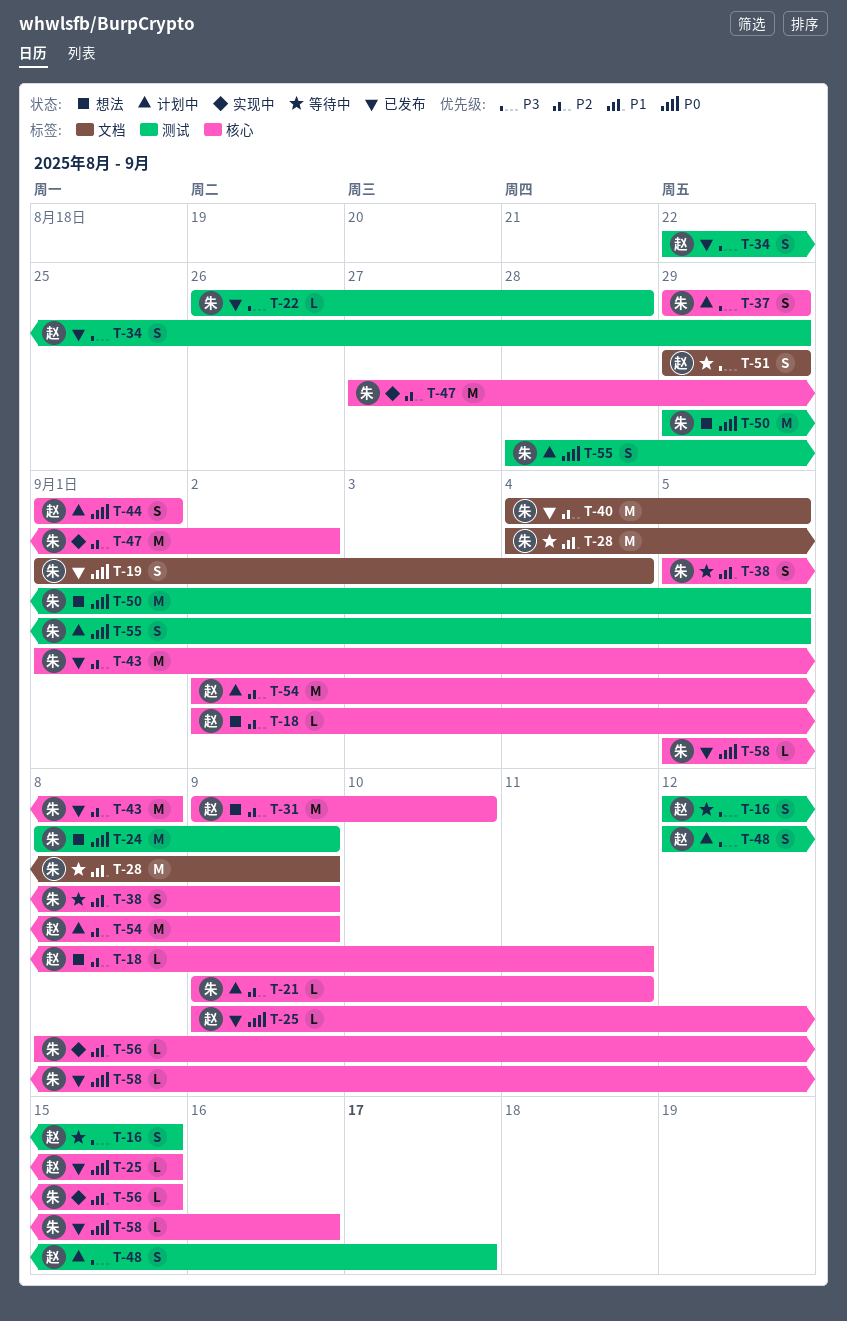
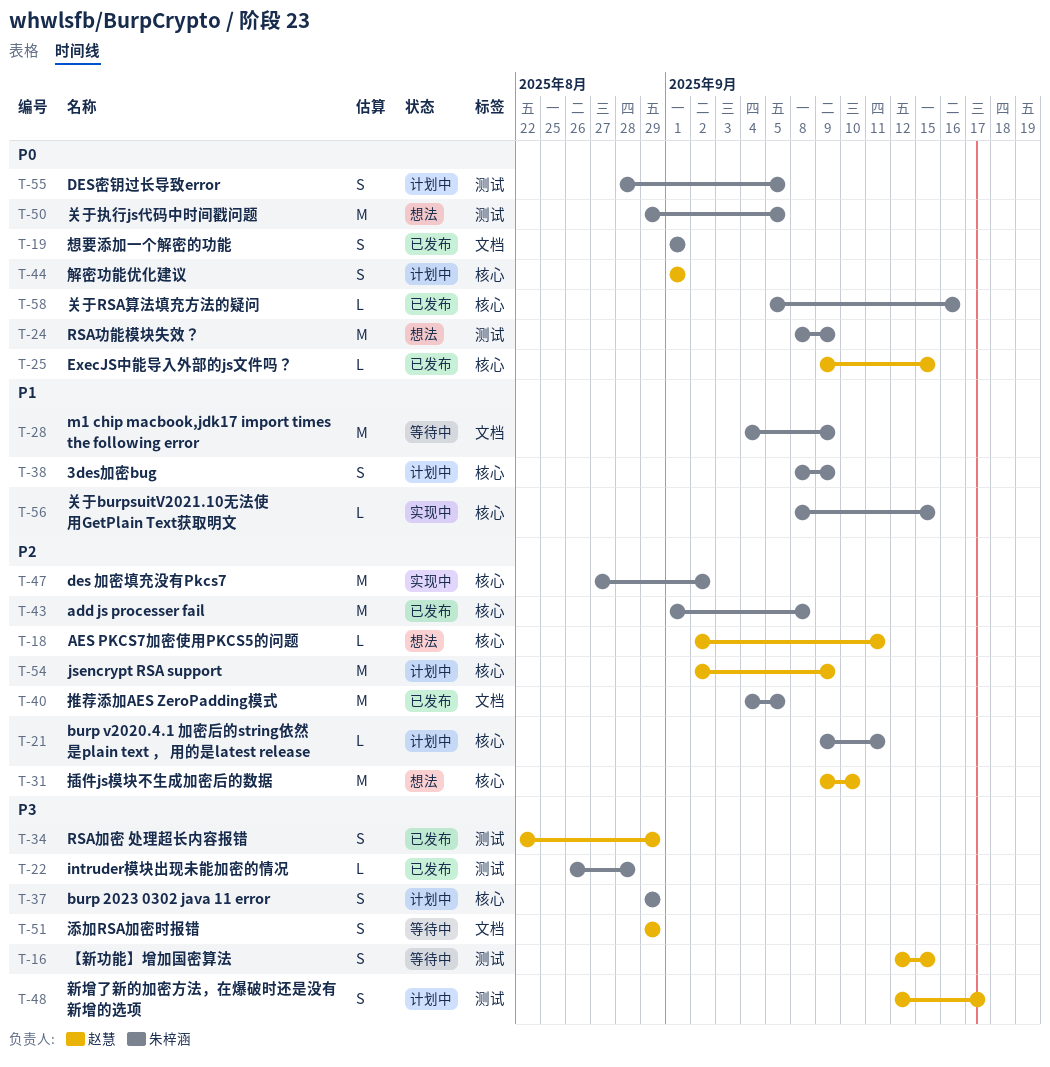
T-19, due: Sep 4 -> Sep 1
T-38, status: 等待中 -> 计划中
T-38, start: Sep 5 -> Sep 8

